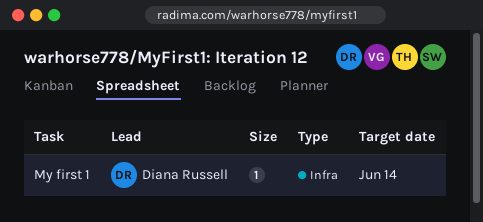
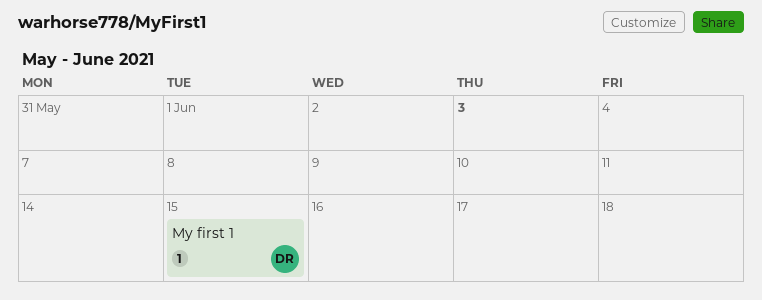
My first 1, due: Jun 14 -> Jun 15

